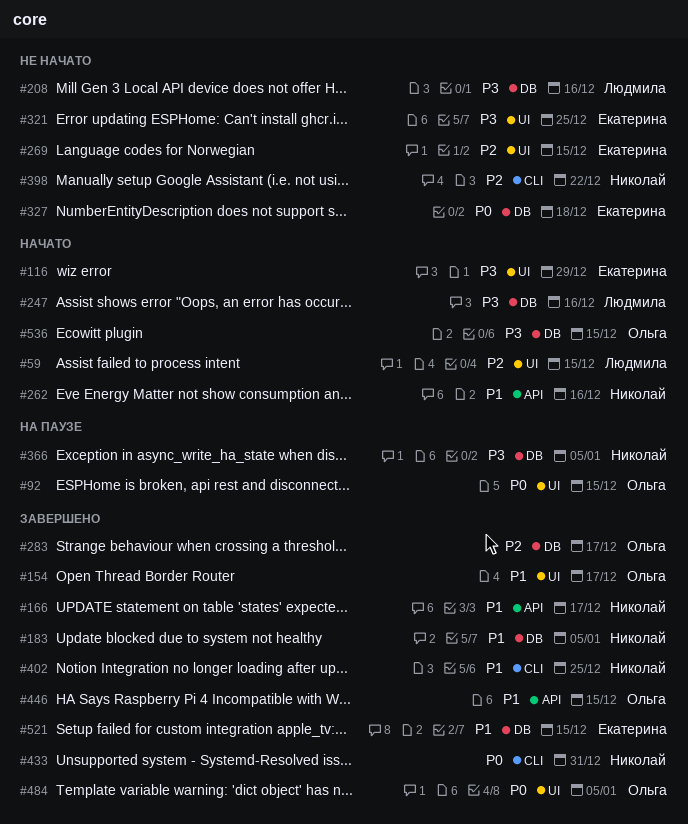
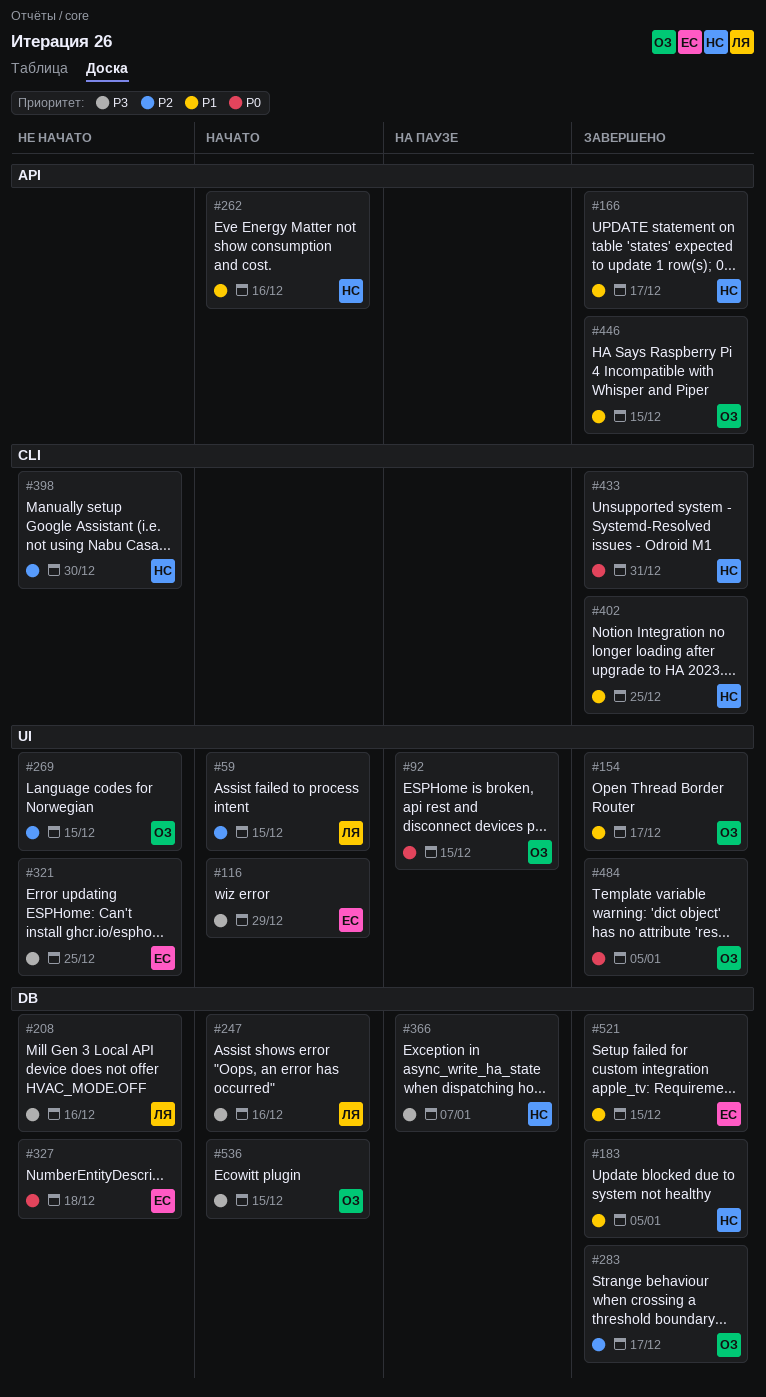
#269, owner: Екатерина -> Ольга
#366, due: Jan 5 -> Jan 7
#398, due: Dec 22 -> Dec 30

